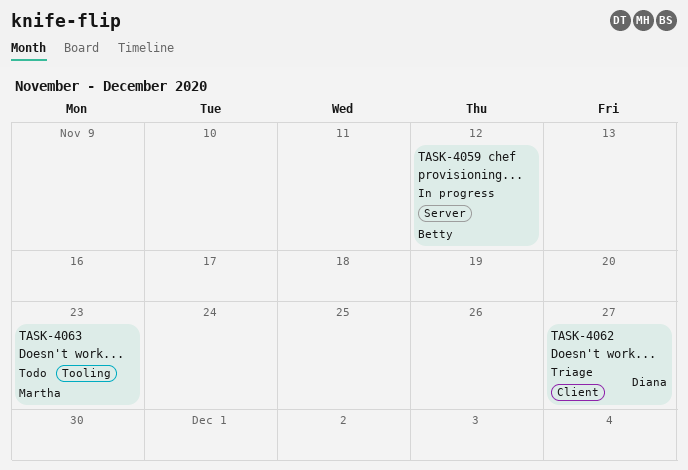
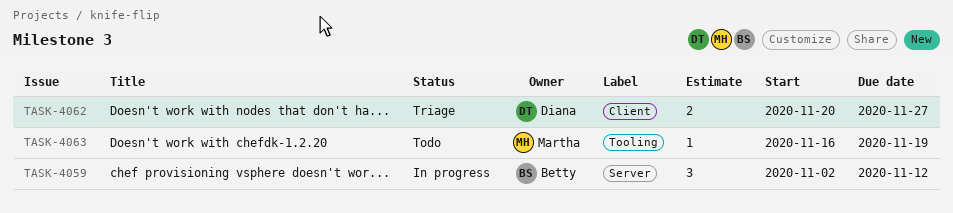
TASK-4063, due: Nov 23 -> Nov 19

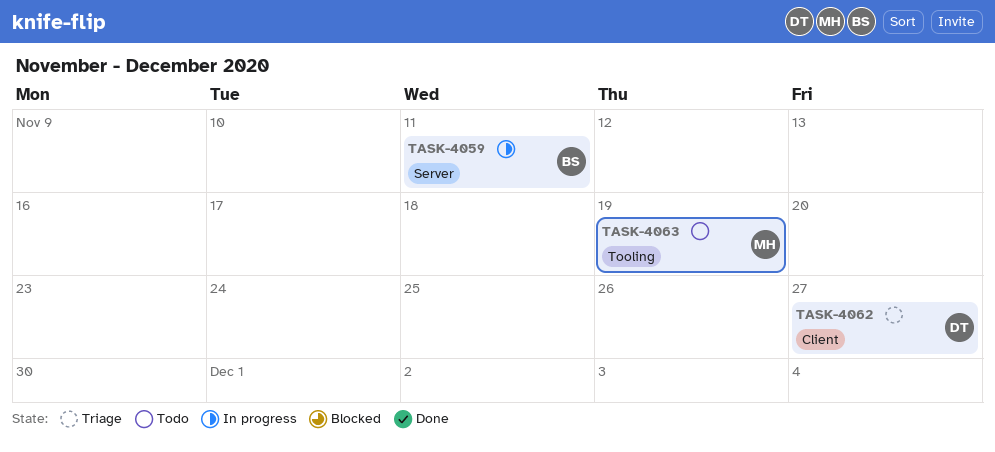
TASK-4059, due: Nov 12 -> Nov 11

